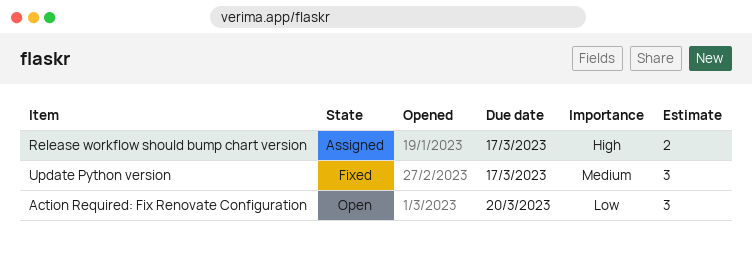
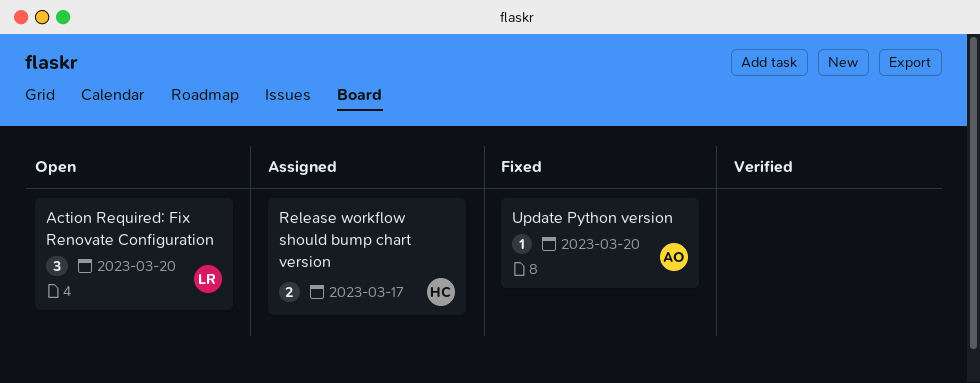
Update Python version, estimate: 3 -> 1
Update Python version, due: Mar 17 -> Mar 20

